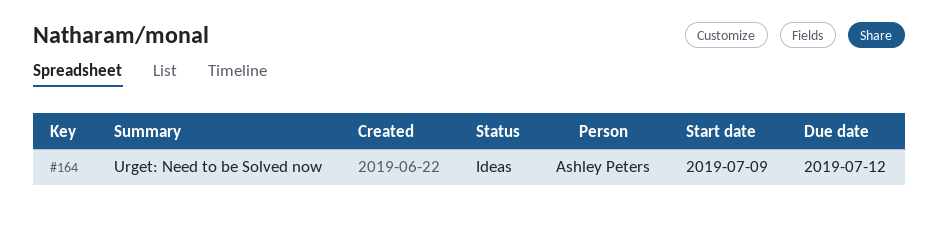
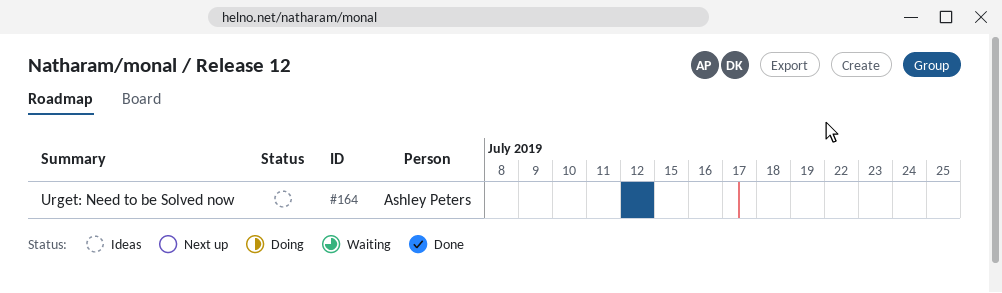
#164, start: Jul 9 -> Jul 12

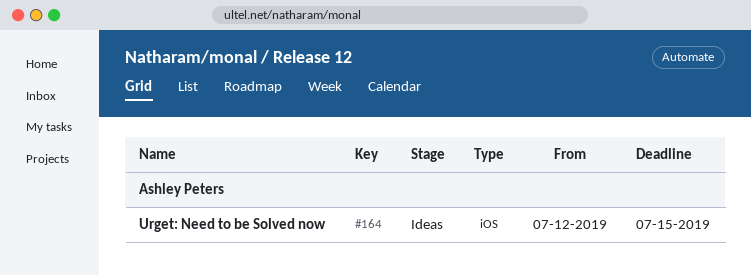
#164, due: Jul 12 -> Jul 15

